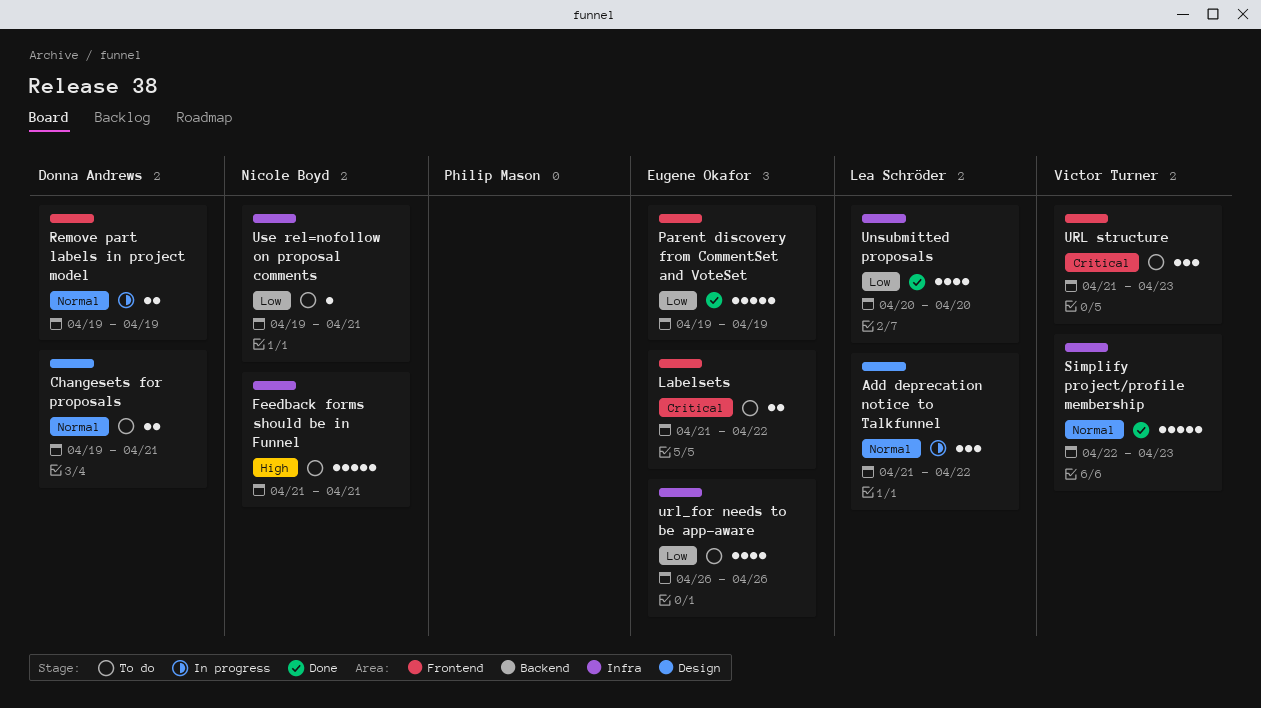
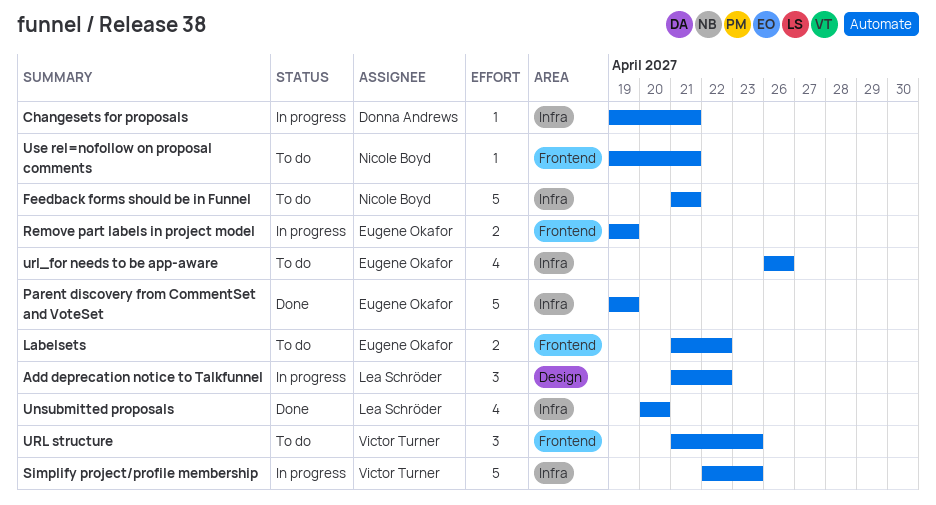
Changesets for proposals, status: To do -> In progress
Changesets for proposals, label: Design -> Infra
Changesets for proposals, estimate: 2 -> 1
Parent discovery from CommentSet and VoteSet, label: Frontend -> Infra
Remove part labels in project model, owner: Donna Andrews -> Eugene Okafor
Simplify project/profile membership, status: Done -> In progress
Use rel=nofollow on proposal comments, label: Infra -> Frontend

